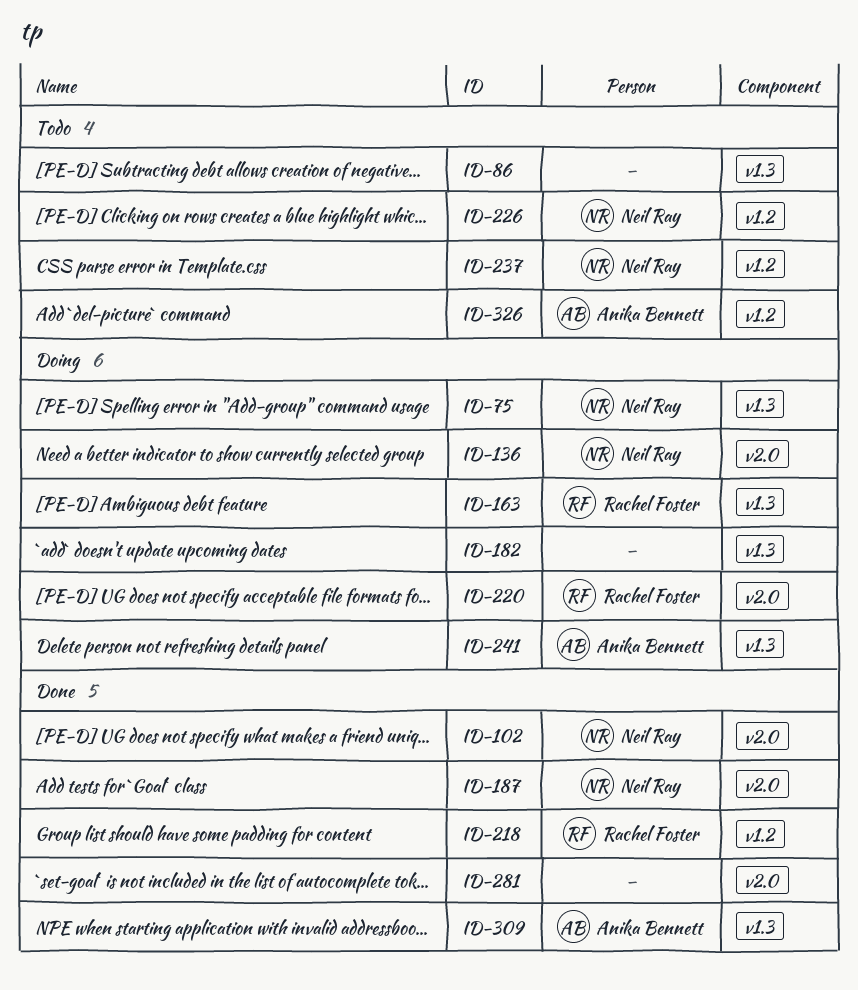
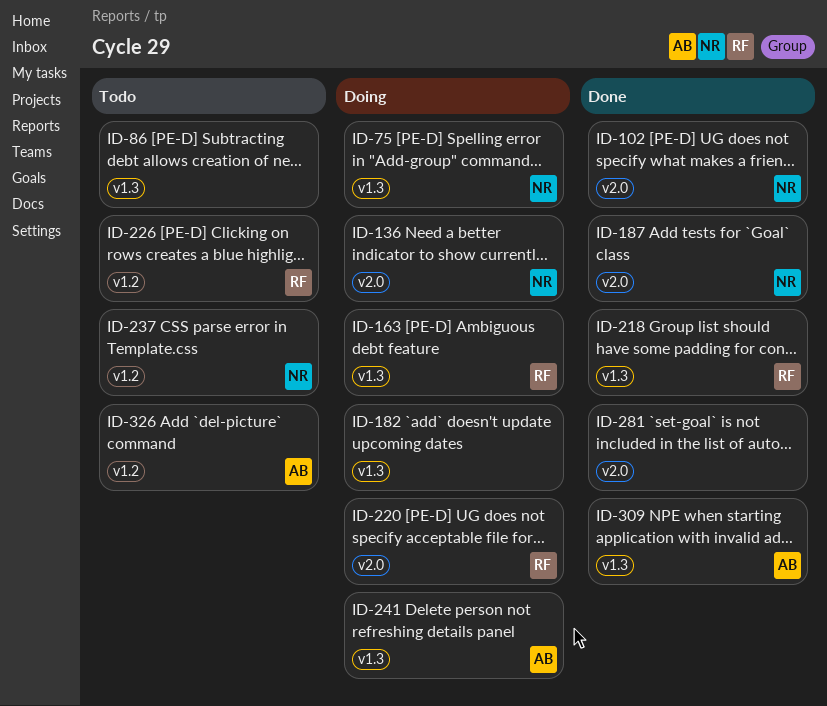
ID-218, label: v1.2 -> v1.3
ID-226, owner: Neil Ray -> Rachel Foster

